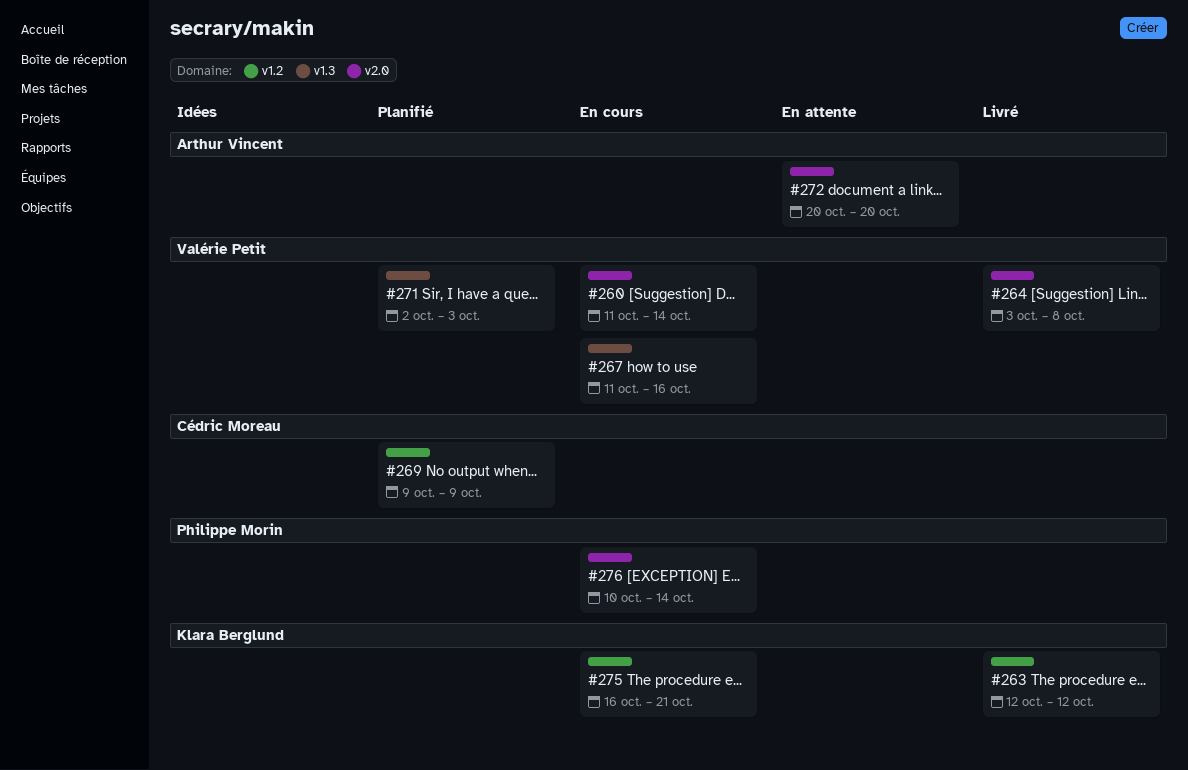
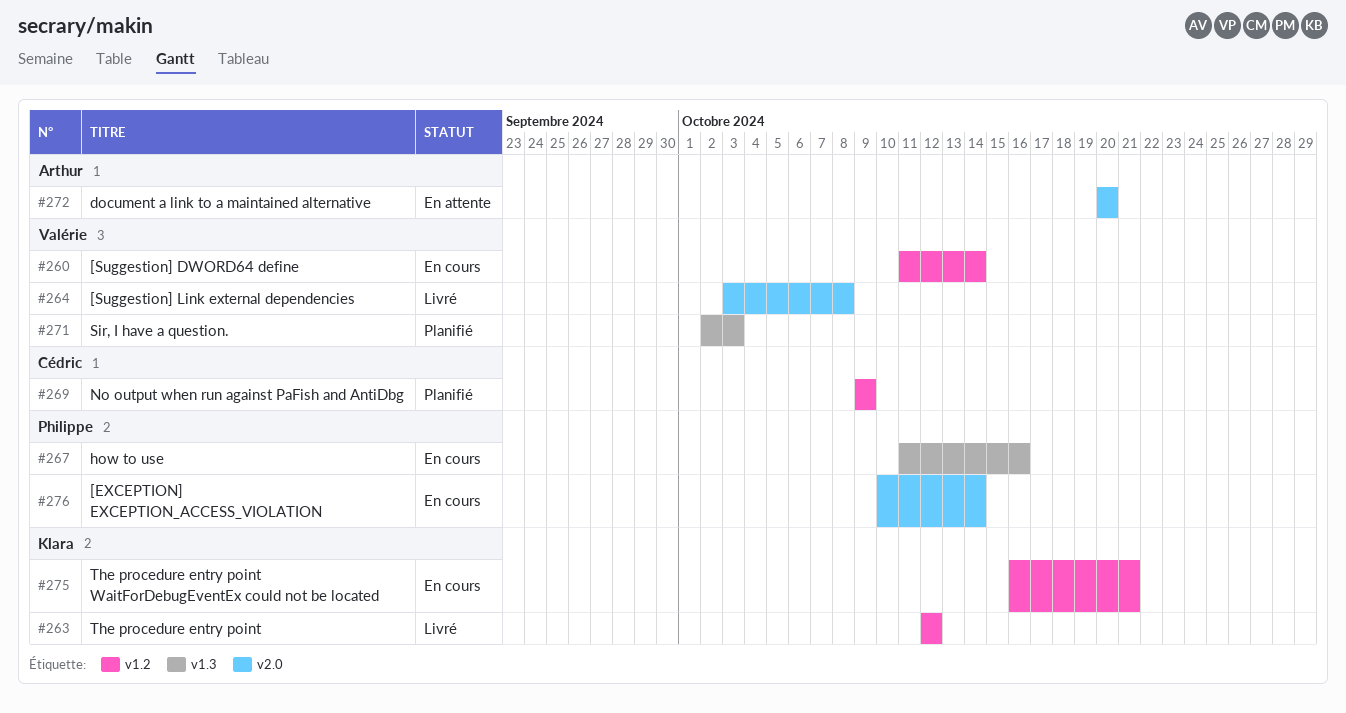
#260, label: v2.0 -> v1.2
#267, owner: Valérie Petit -> Philippe Morin

